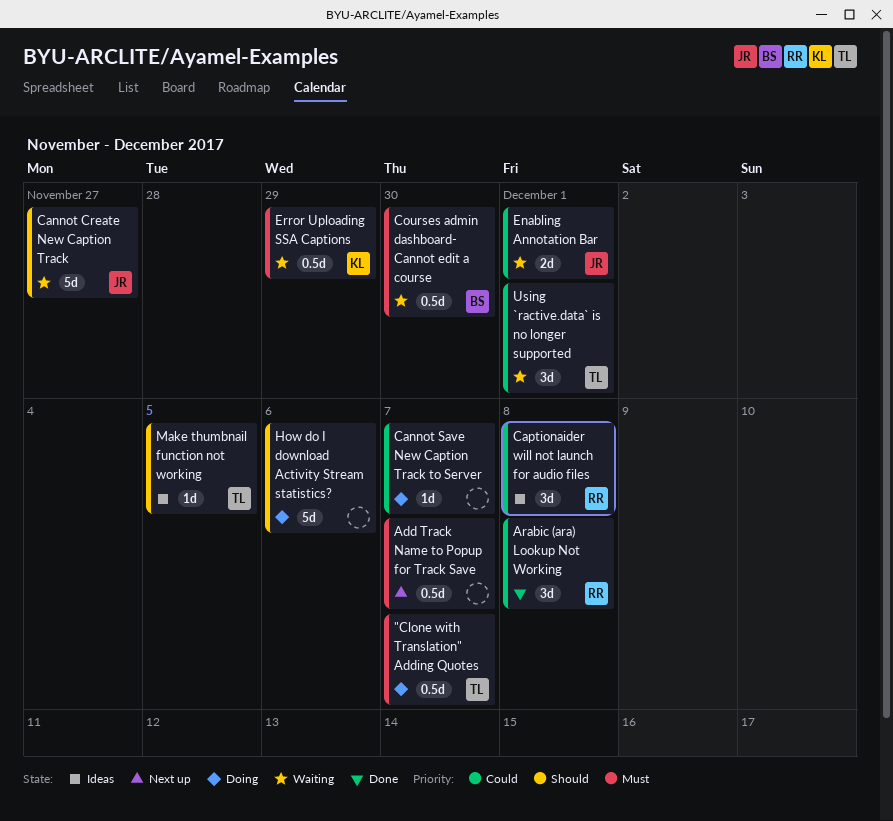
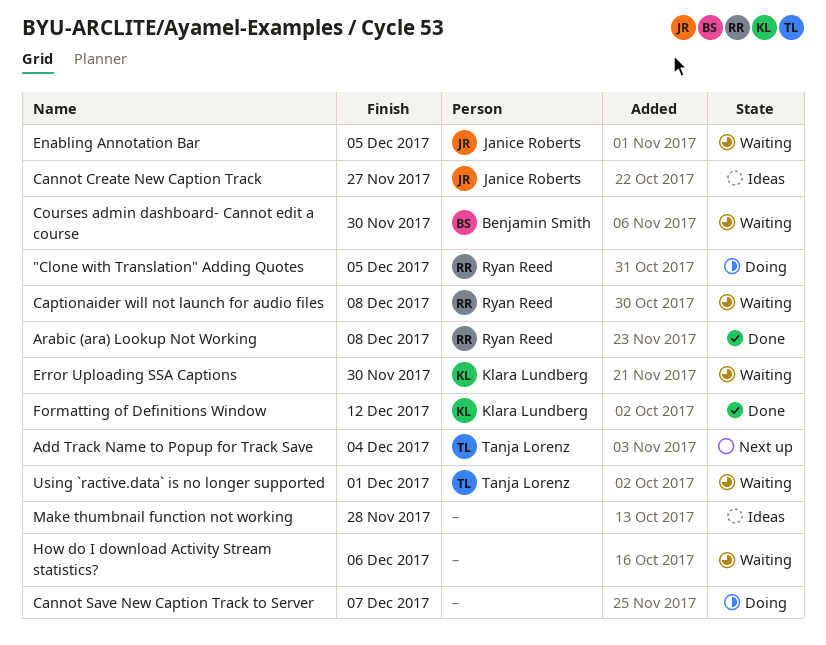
"Clone with Translation" Adding Quotes, owner: Tanja Lorenz -> Ryan Reed
"Clone with Translation" Adding Quotes, due: Dec 7 -> Dec 5
Add Track Name to Popup for Track Save, owner: none -> Tanja Lorenz
Add Track Name to Popup for Track Save, due: Dec 7 -> Dec 4
Cannot Create New Caption Track, status: Waiting -> Ideas
Captionaider will not launch for audio files, status: Ideas -> Waiting
Enabling Annotation Bar, due: Dec 1 -> Dec 5
Error Uploading SSA Captions, due: Nov 29 -> Nov 30
Formatting of Definitions Window: none -> present
How do I download Activity Stream statistics?, status: Doing -> Waiting
Make thumbnail function not working, owner: Tanja Lorenz -> none
Make thumbnail function not working, due: Dec 5 -> Nov 28

